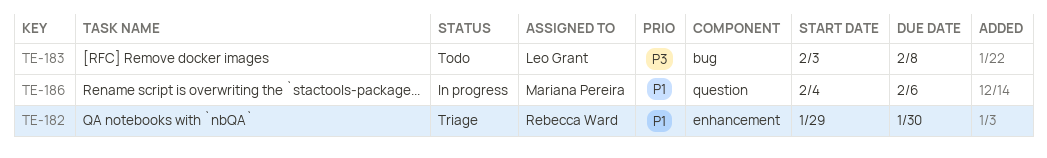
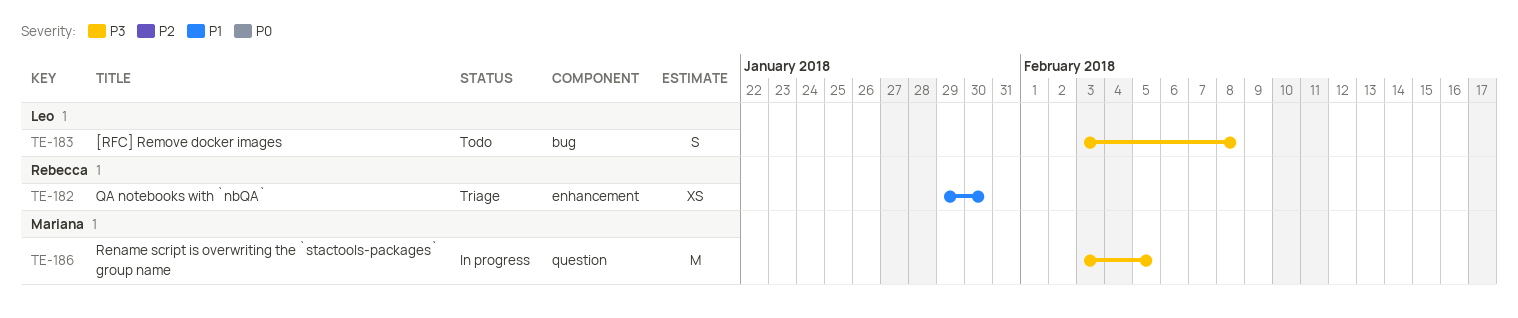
TE-186, priority: P1 -> P3
TE-186, start: Feb 4 -> Feb 3
TE-186, due: Feb 6 -> Feb 5

